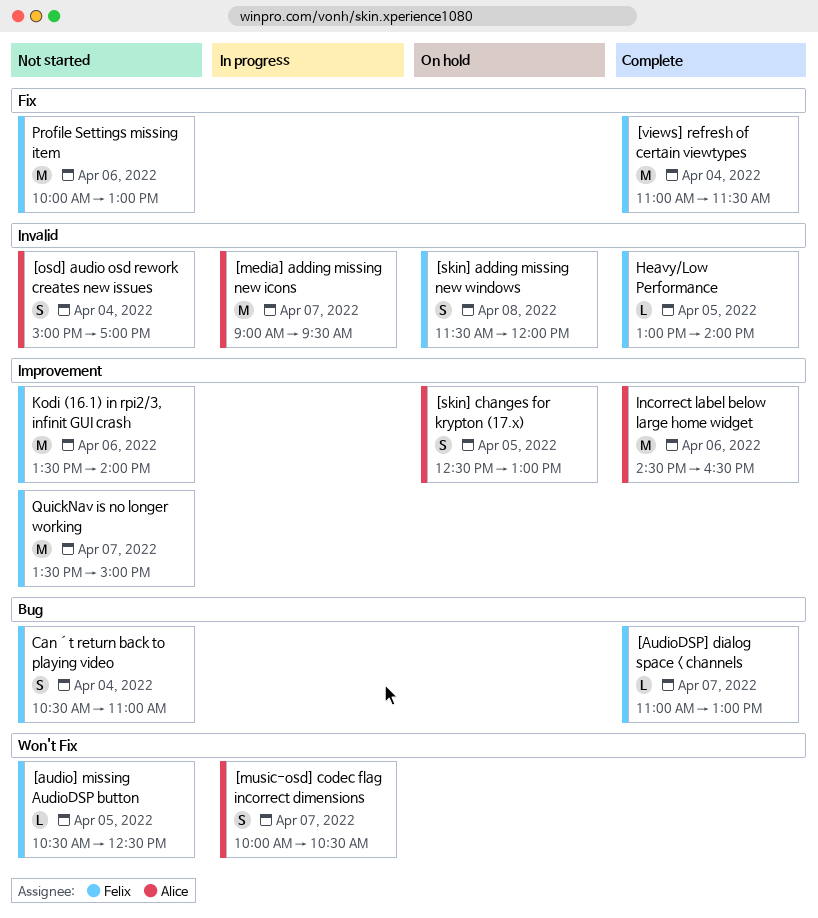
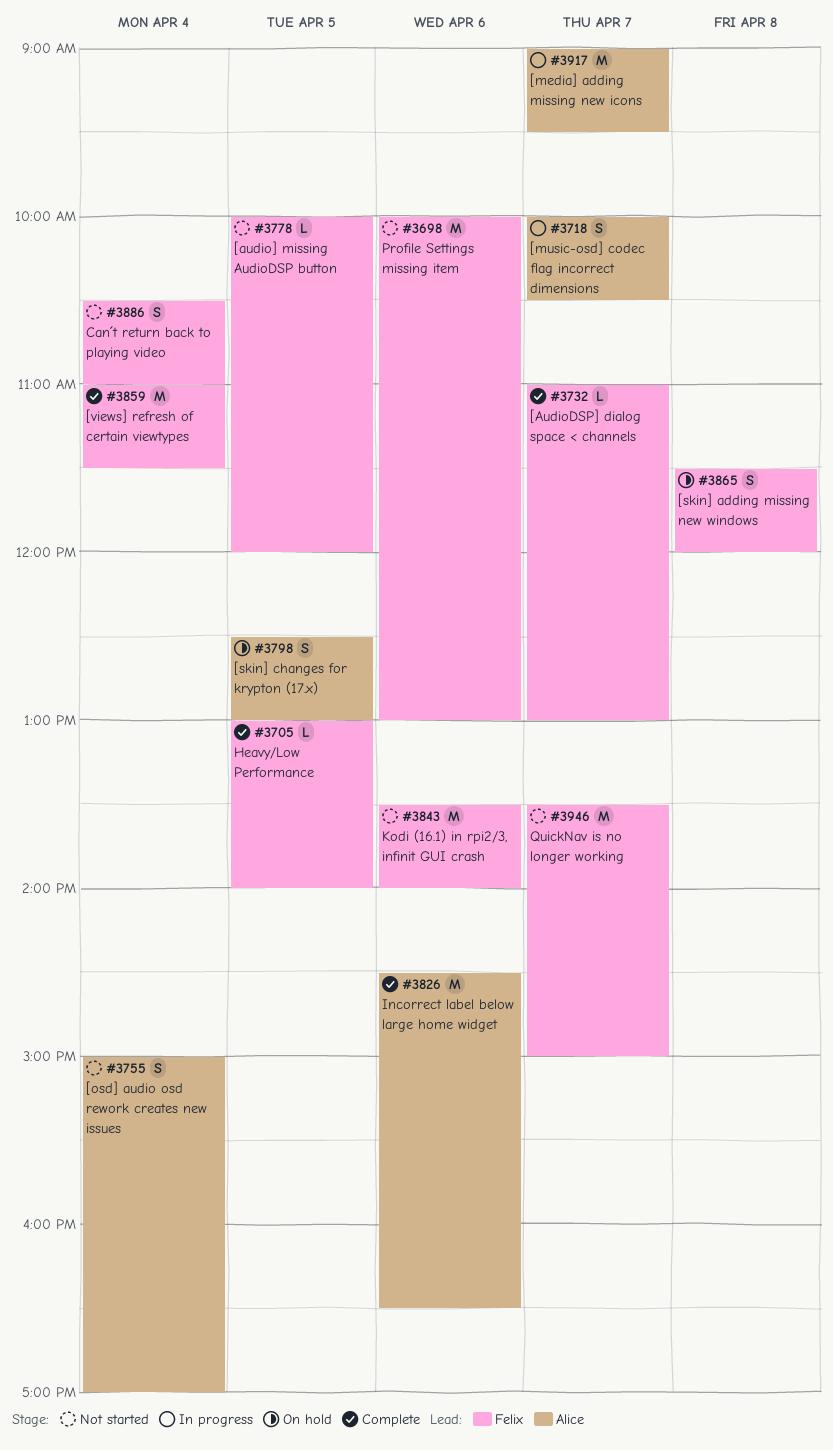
[audio] missing AudioDSP button, begins: 10:30 -> 10:00
[audio] missing AudioDSP button, ends: 12:30 -> 12:00

